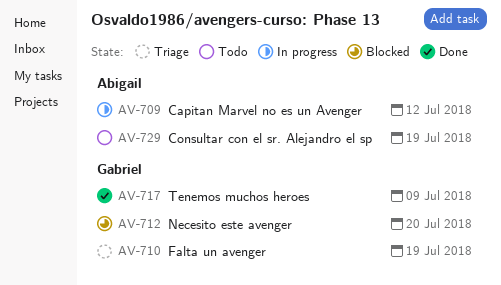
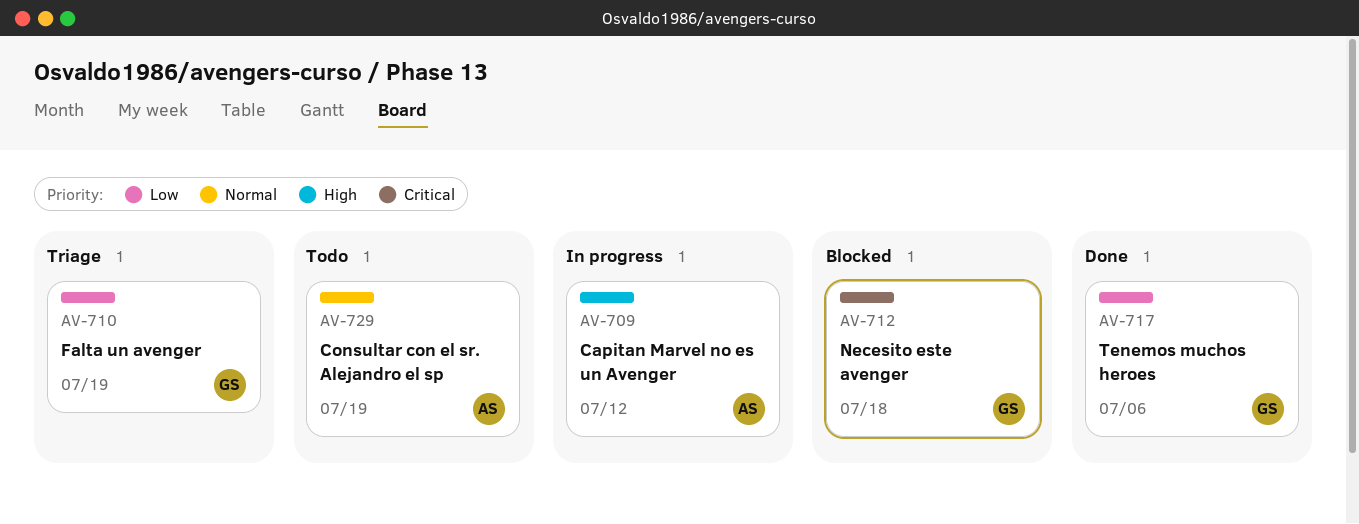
AV-712, due: Jul 20 -> Jul 18
AV-717, due: Jul 9 -> Jul 6

